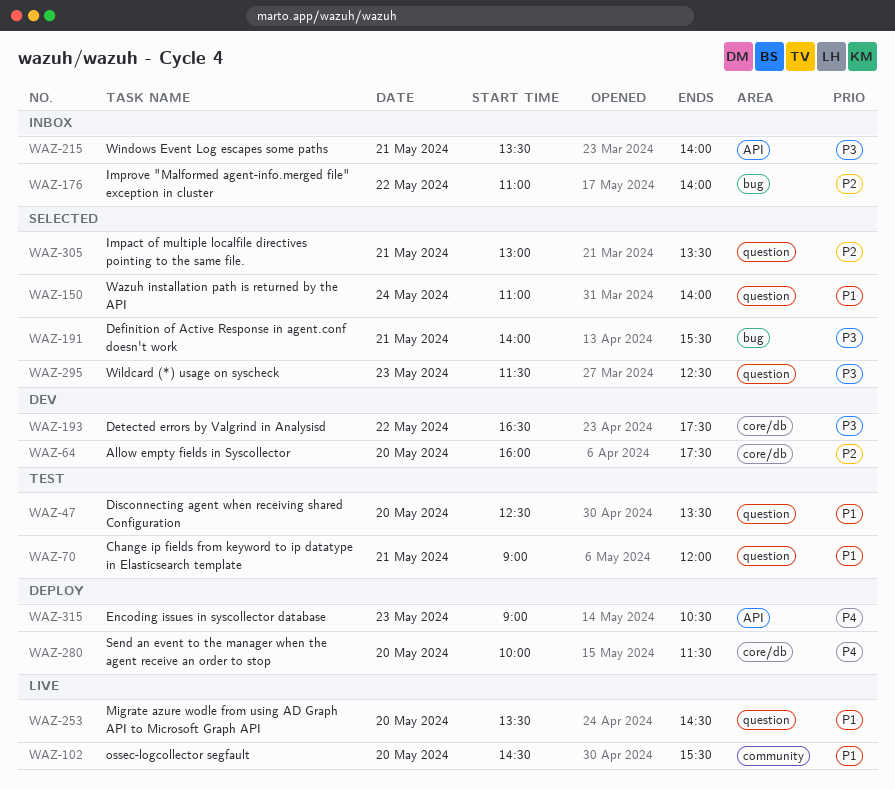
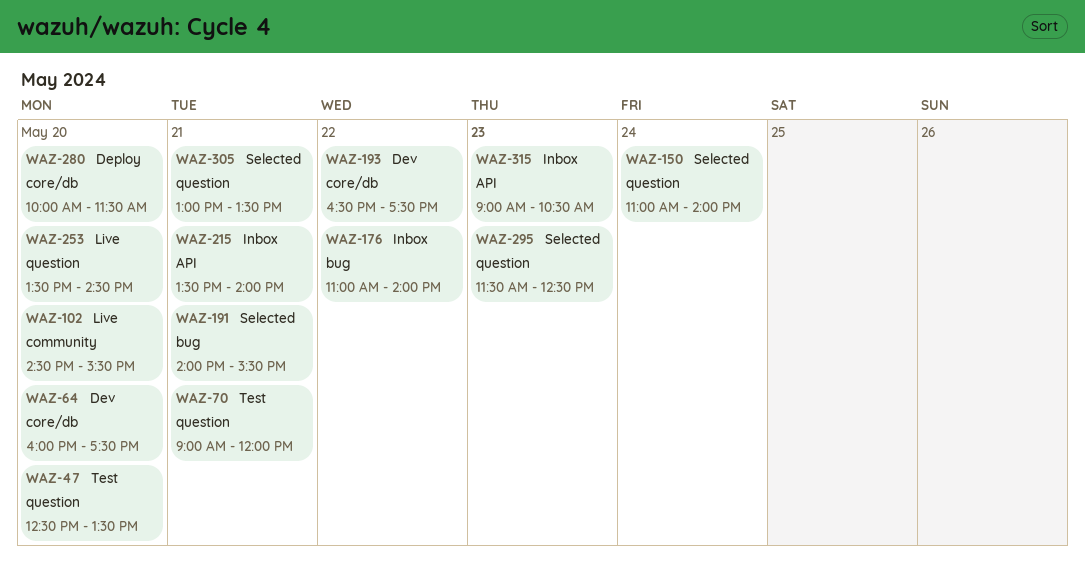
WAZ-315, status: Deploy -> Inbox

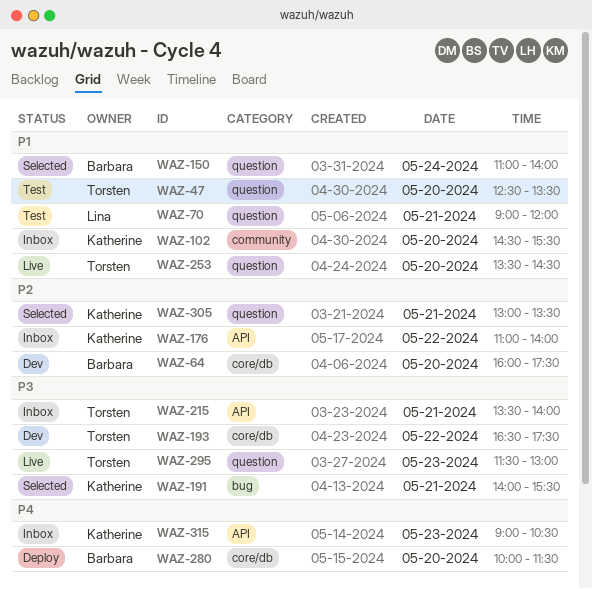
WAZ-102, status: Live -> Inbox
WAZ-176, label: bug -> API
WAZ-295, status: Selected -> Live
WAZ-295, ends: 12:30 -> 13:00

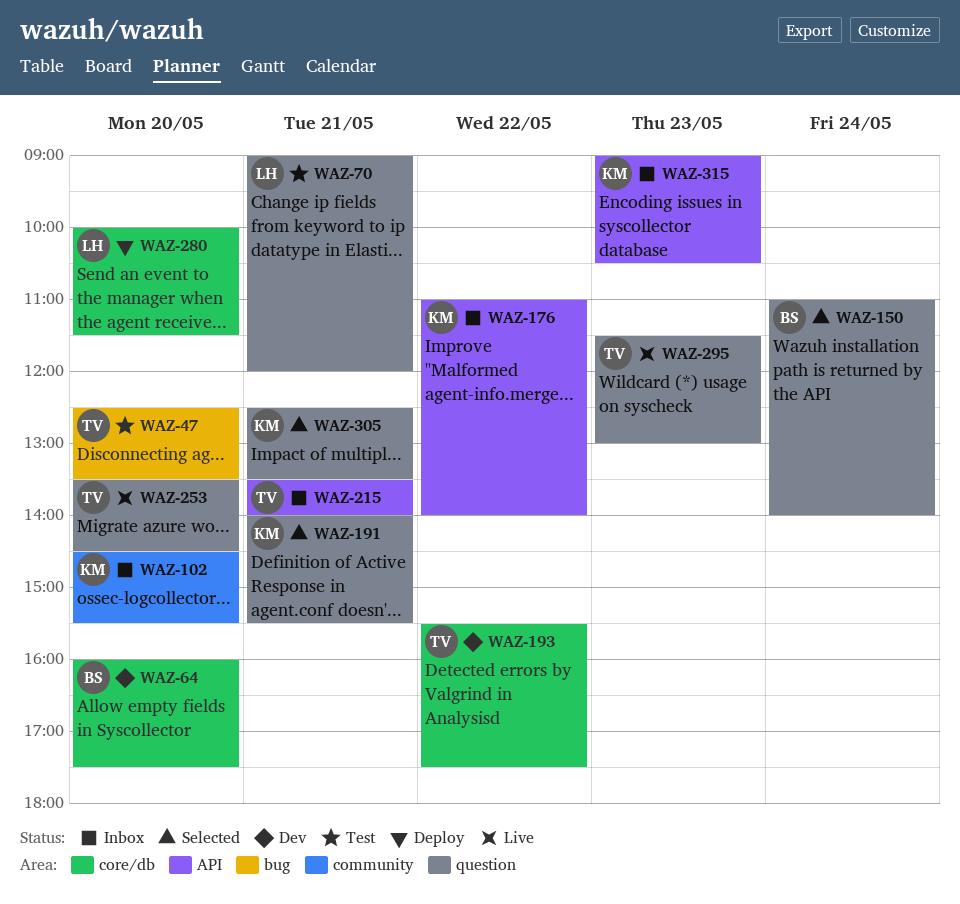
WAZ-47, label: question -> bug
WAZ-191, label: bug -> question
WAZ-193, begins: 16:30 -> 15:30
WAZ-280, owner: Barbara -> Lina
WAZ-305, begins: 13:00 -> 12:30

